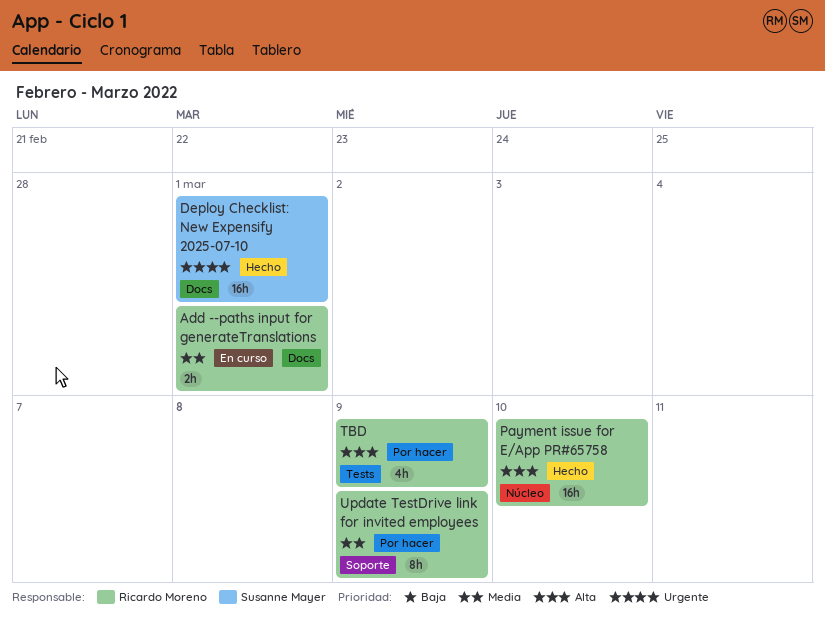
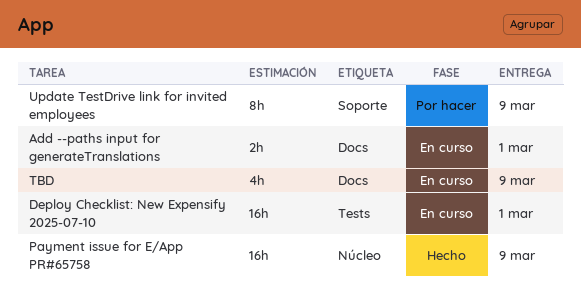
Deploy Checklist: New Expensify 2025-07-10, status: Hecho -> En curso
Deploy Checklist: New Expensify 2025-07-10, label: Docs -> Tests
Payment issue for E/App PR#65758, due: Mar 10 -> Mar 9
TBD, status: Por hacer -> En curso
TBD, label: Tests -> Docs

